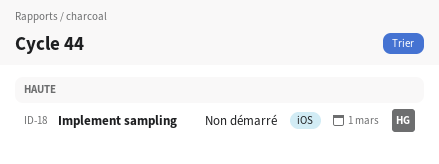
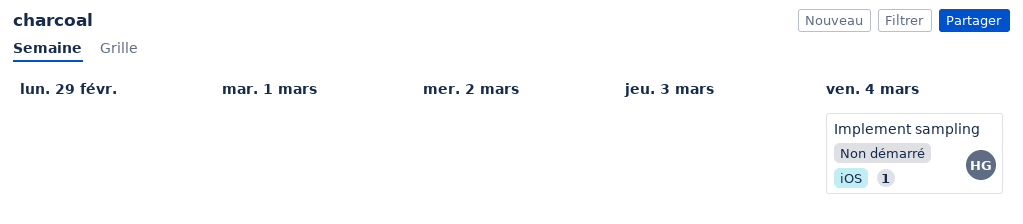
Implement sampling, due: Mar 1 -> Mar 4

